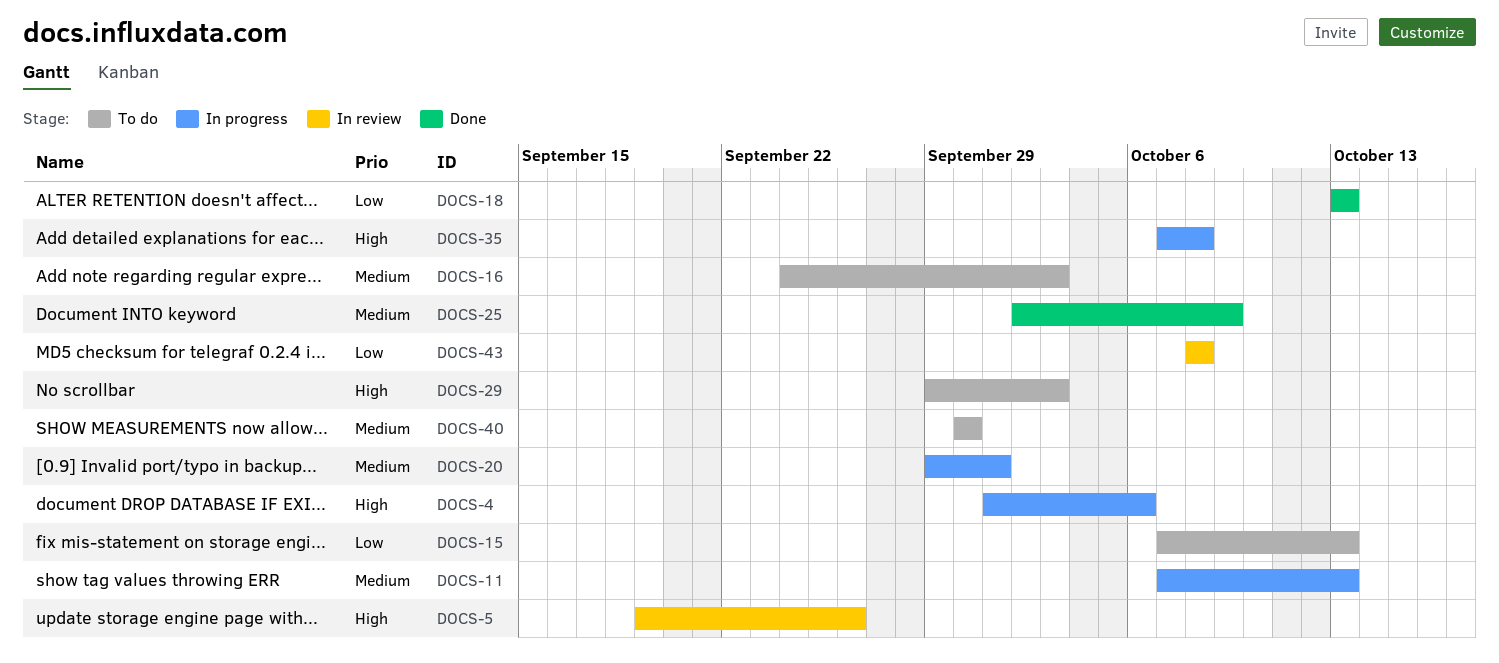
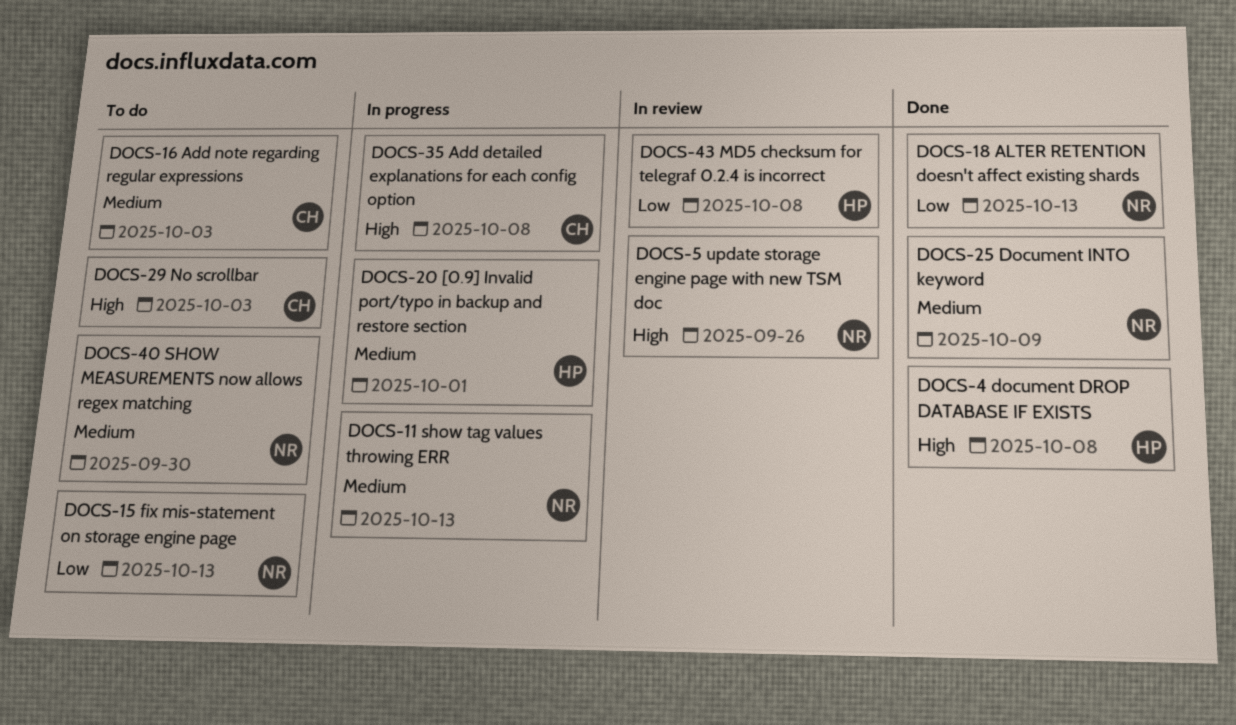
DOCS-4, status: In progress -> Done
DOCS-4, due: Oct 6 -> Oct 8

